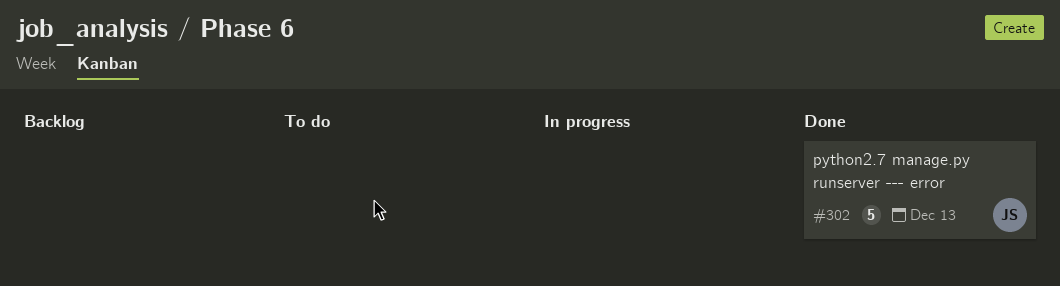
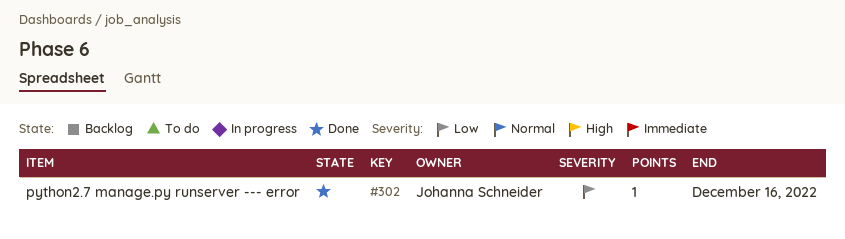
#302, estimate: 5 -> 1
#302, due: Dec 13 -> Dec 16

